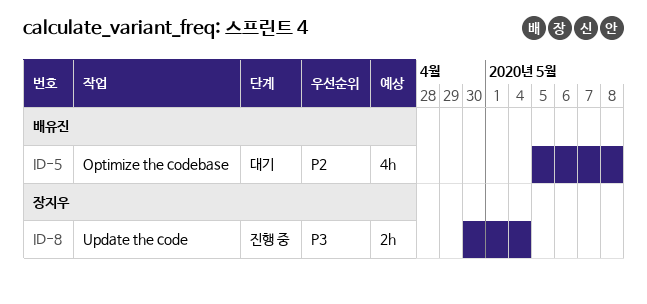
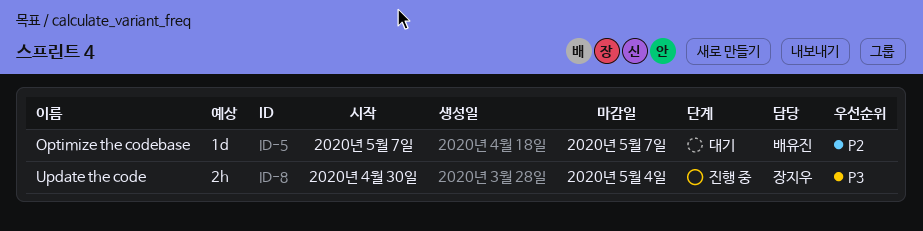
ID-5, estimate: 4h -> 1d
ID-5, start: May 5 -> May 7
ID-5, due: May 8 -> May 7

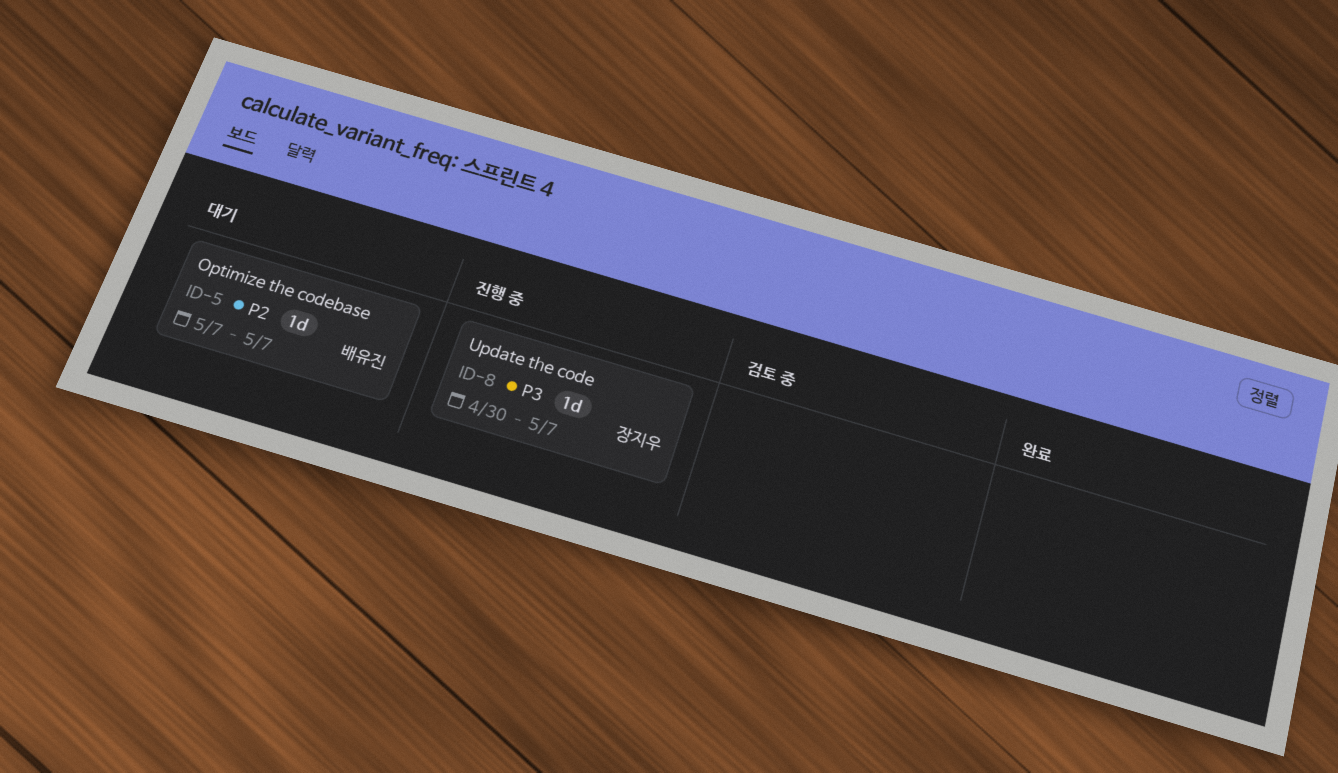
ID-8, estimate: 2h -> 1d
ID-8, due: May 4 -> May 7

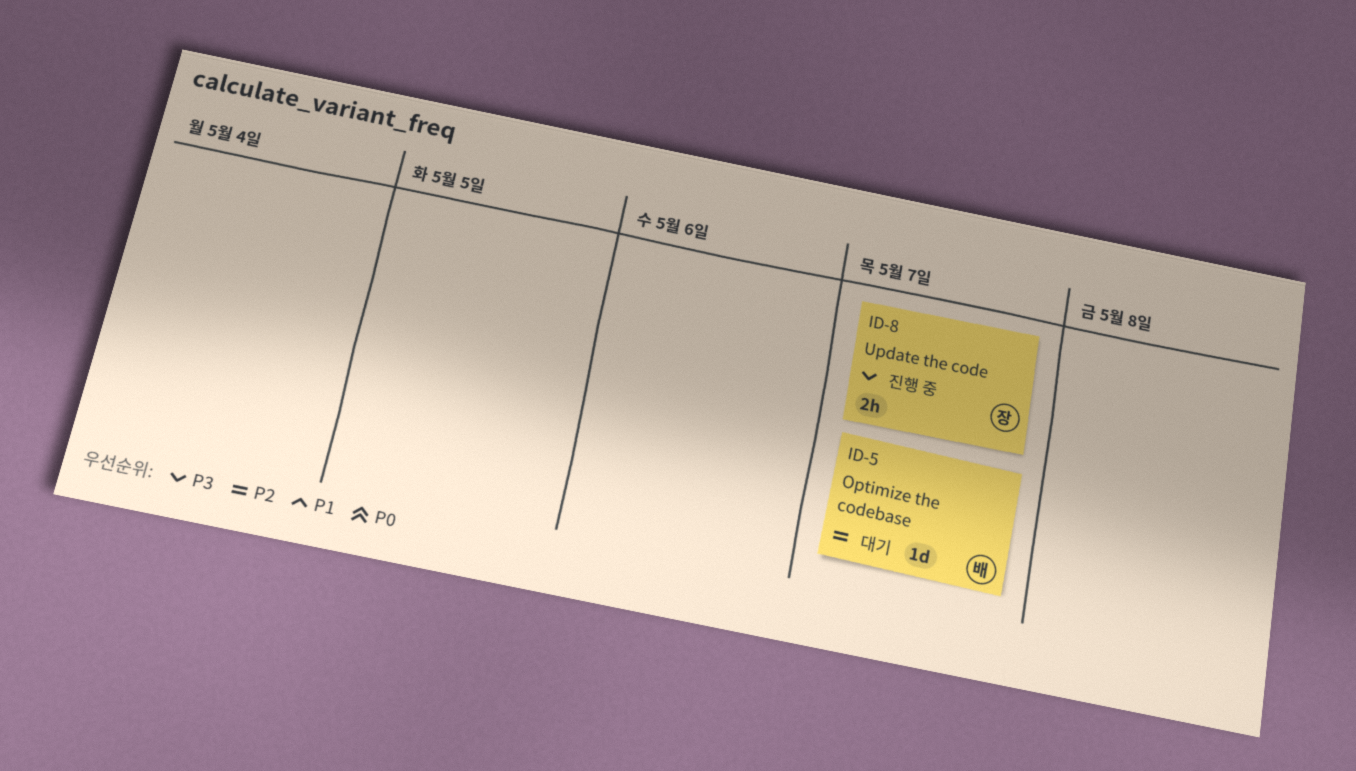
ID-8, estimate: 1d -> 2h

